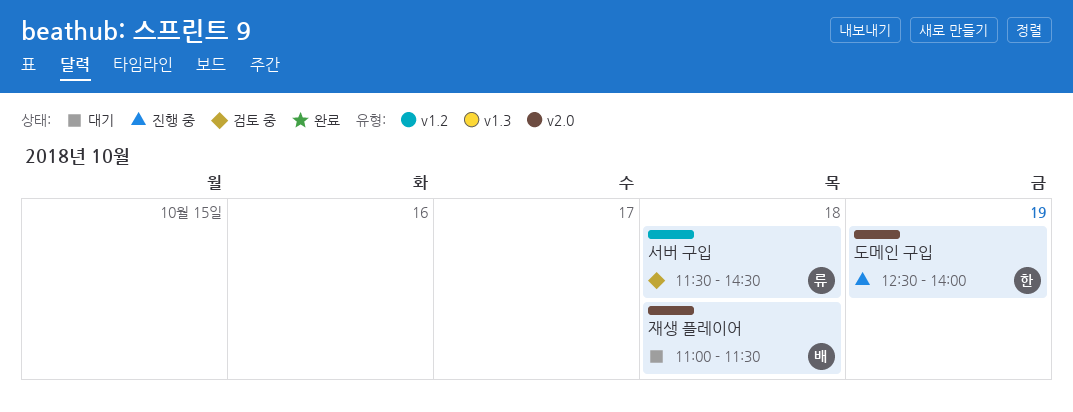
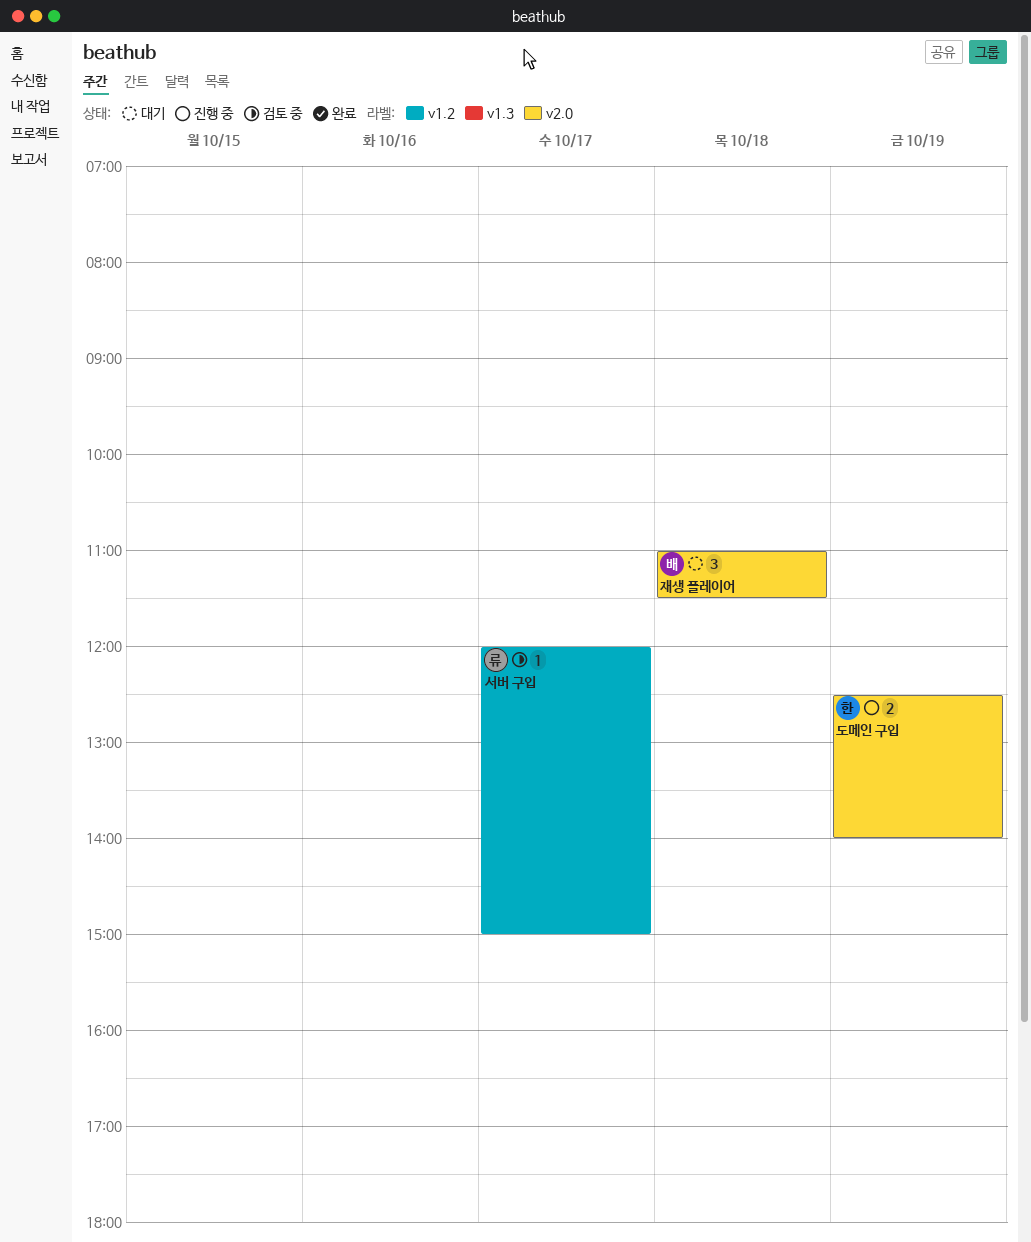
서버 구입, day: Oct 18 -> Oct 17
서버 구입, begins: 11:30 -> 12:00
서버 구입, ends: 14:30 -> 15:00

